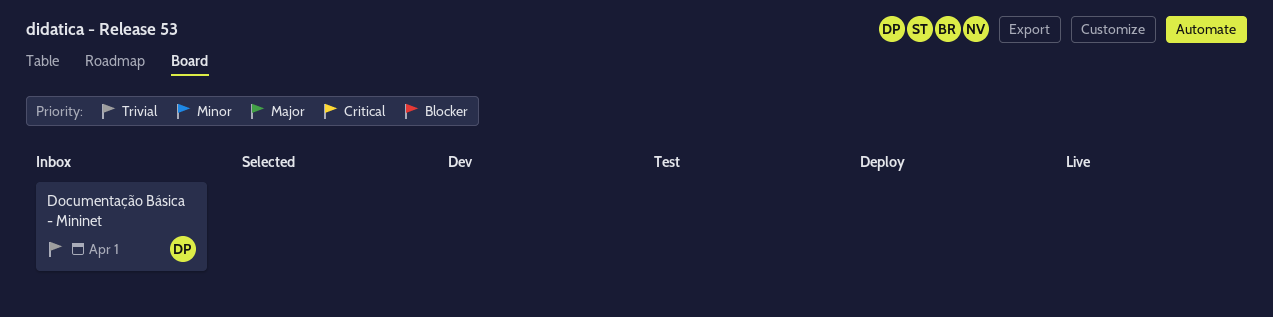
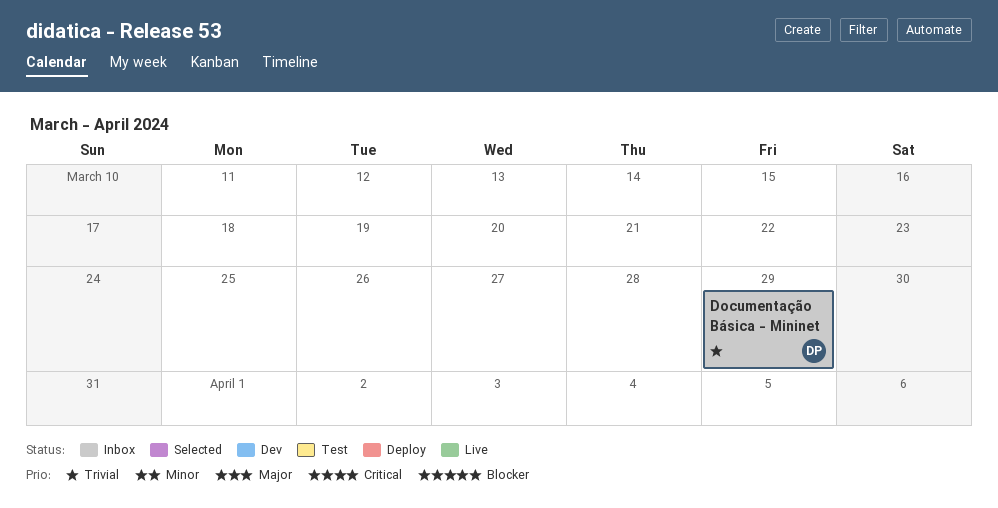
Documentação Básica - Mininet, due: Apr 1 -> Mar 29

